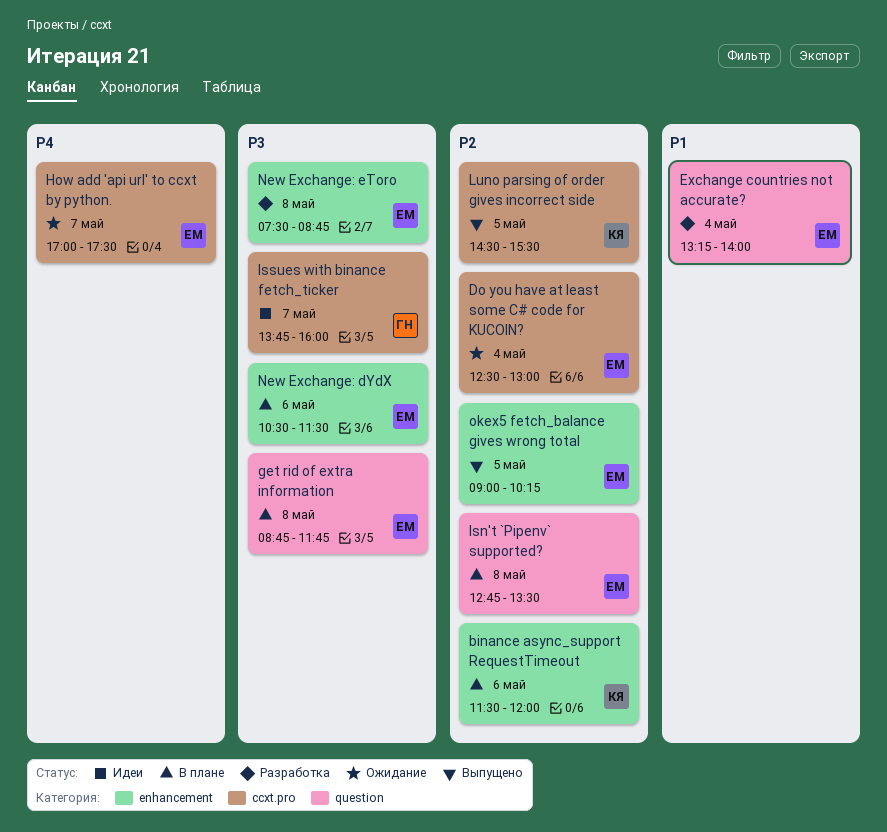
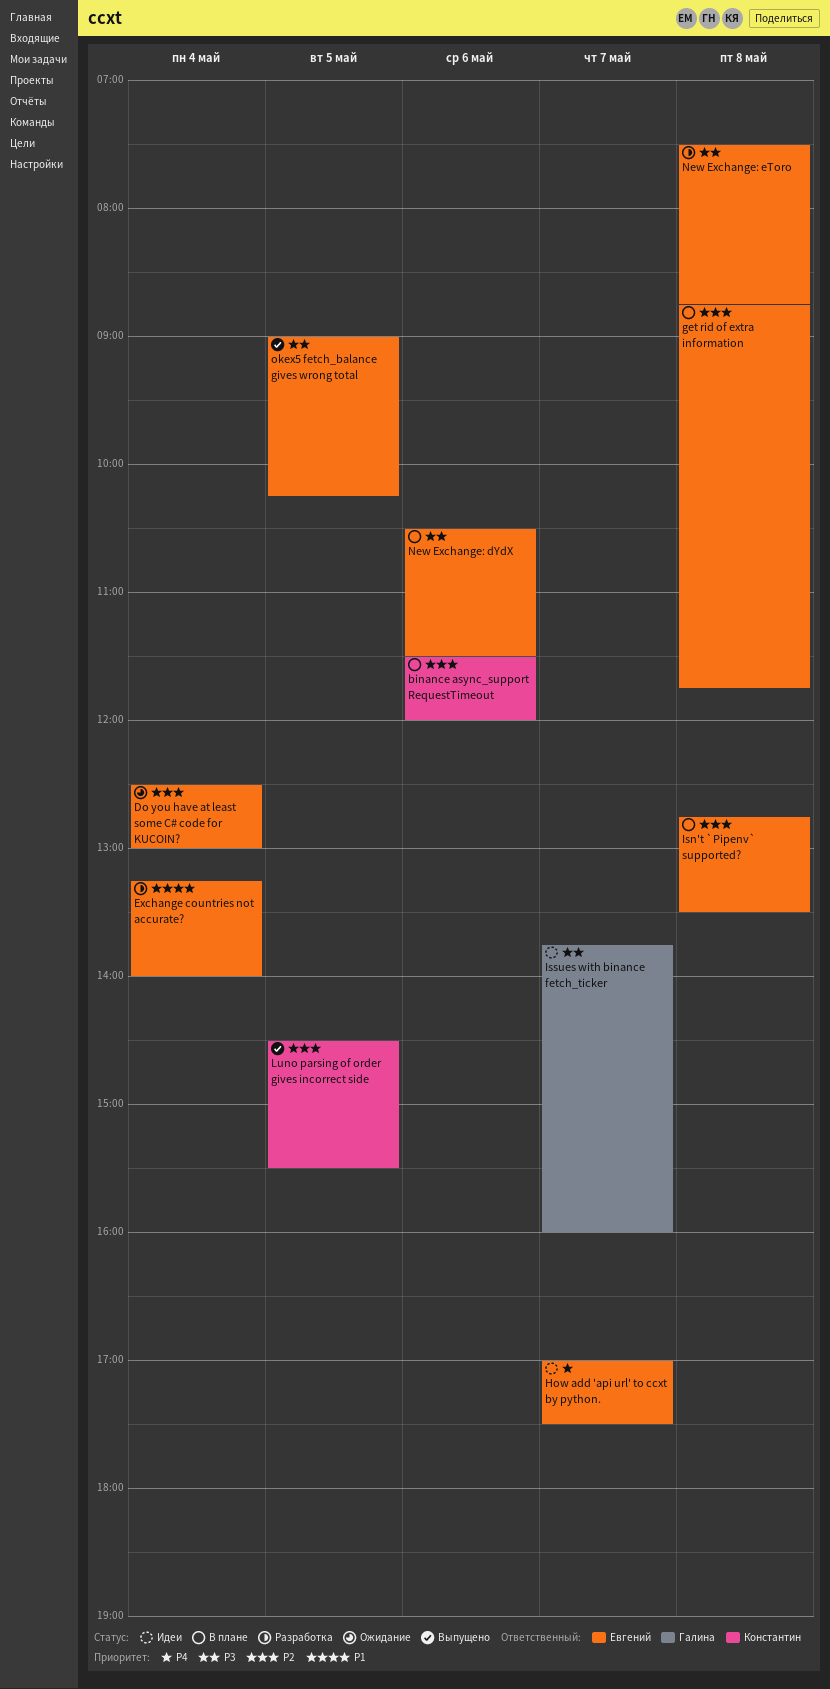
get rid of extra information, priority: P3 -> P2
How add 'api url' to ccxt by python., status: Ожидание -> Идеи
okex5 fetch_balance gives wrong total, priority: P2 -> P3

